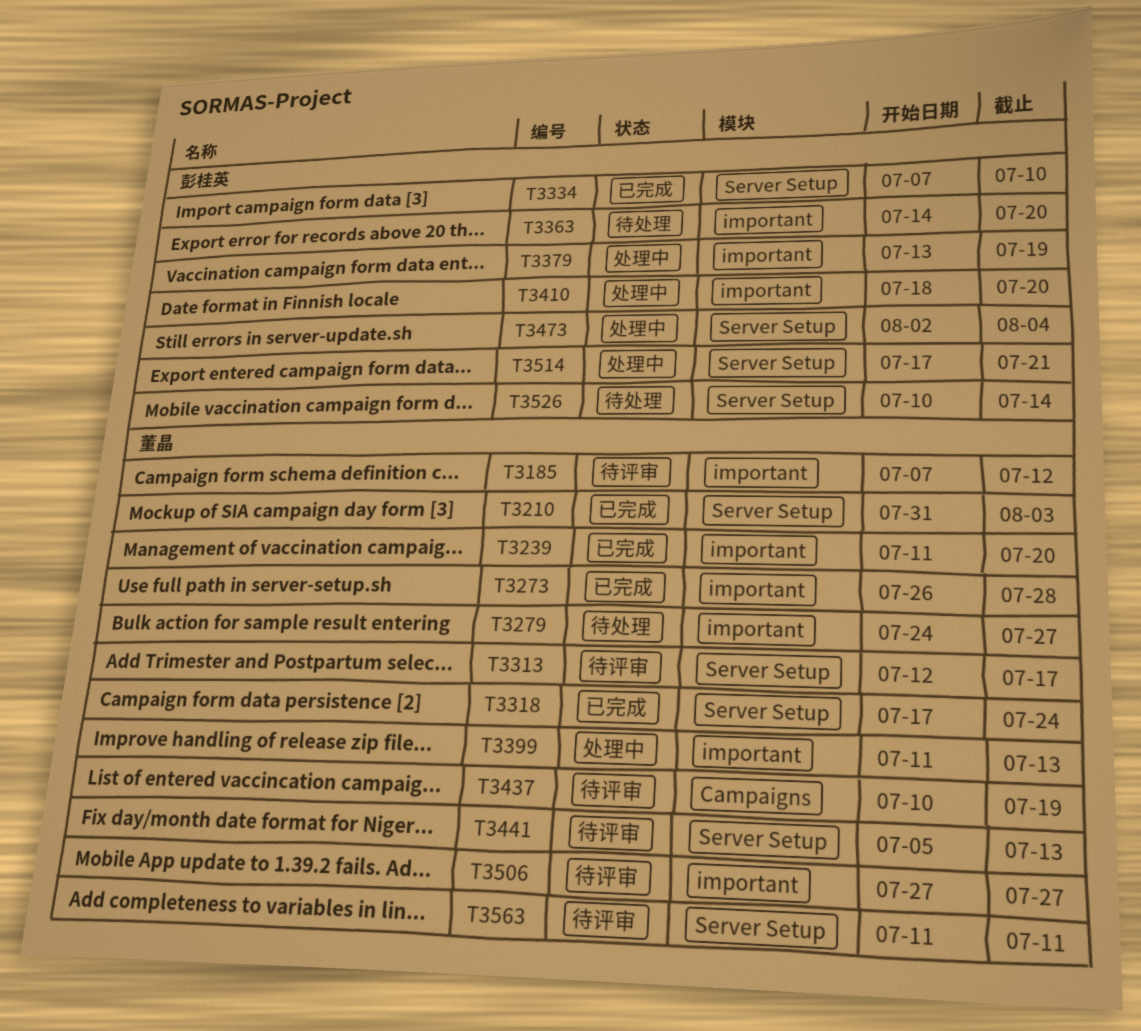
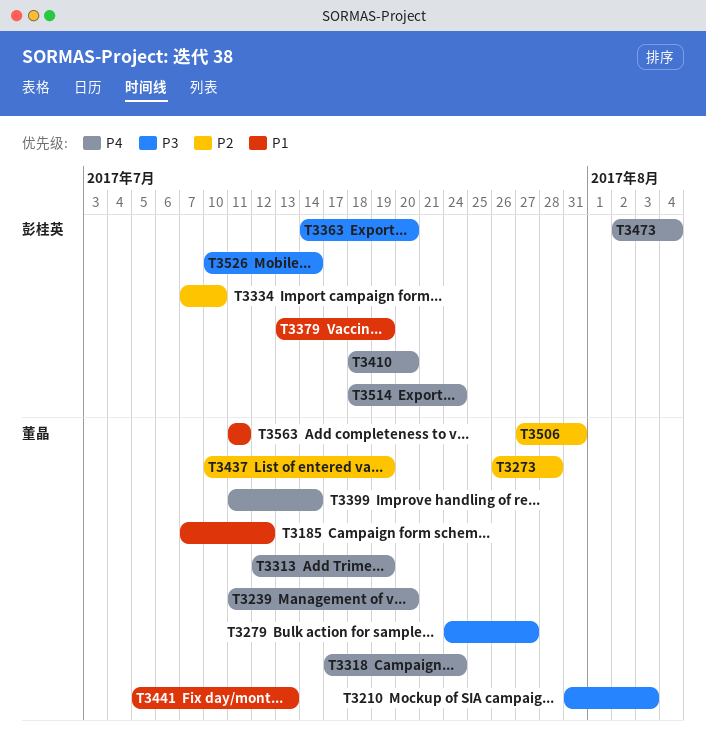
T3313, due: Jul 17 -> Jul 19
T3399, due: Jul 13 -> Jul 14
T3506, due: Jul 27 -> Jul 31
T3514, start: Jul 17 -> Jul 18
T3514, due: Jul 21 -> Jul 24

